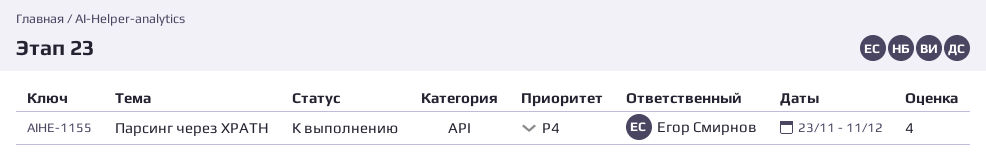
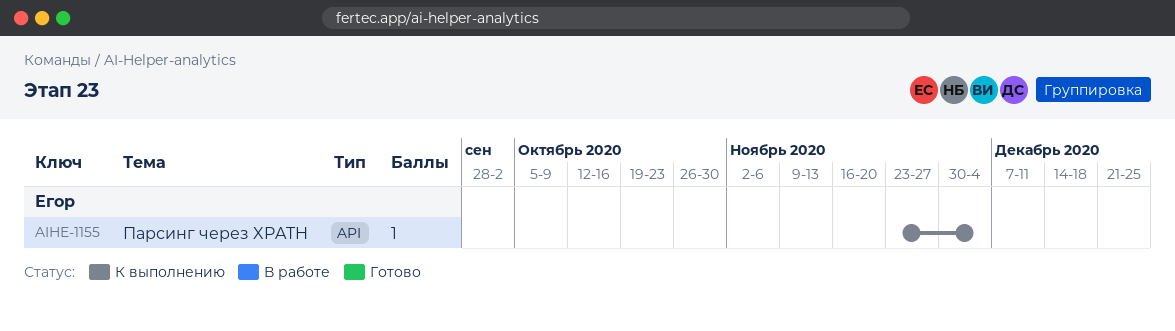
AIHE-1155, estimate: 4 -> 1
AIHE-1155, due: Dec 11 -> Dec 4

